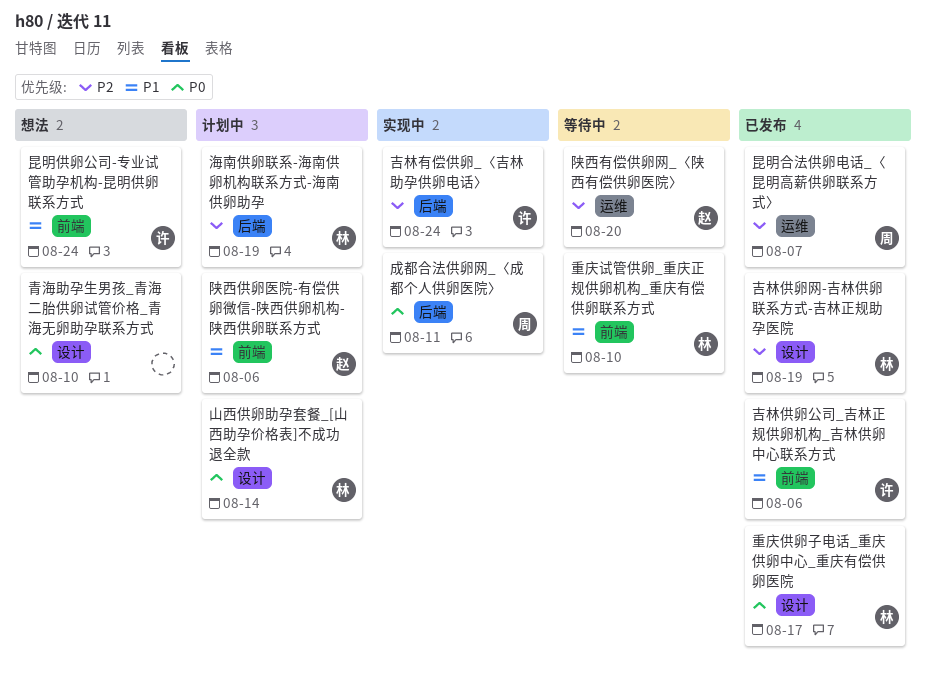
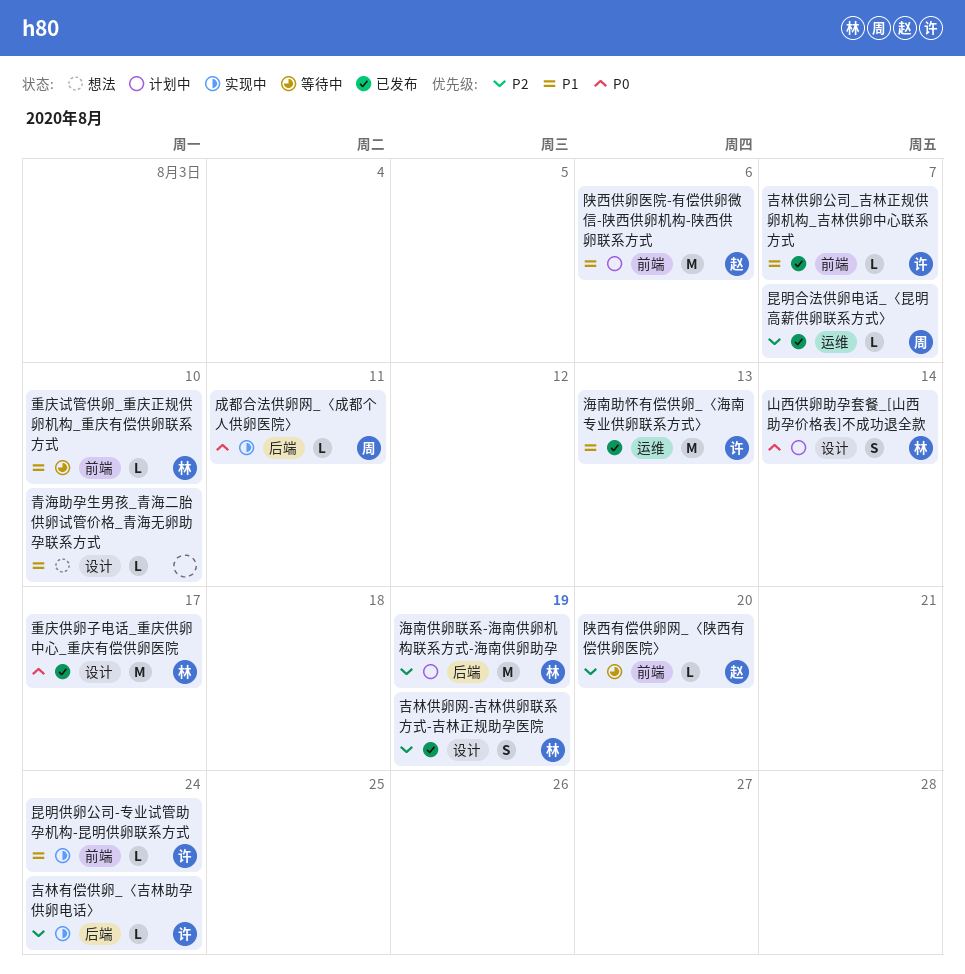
吉林供卵公司_吉林正规供卵机构_吉林供卵中心联系方式, due: Aug 6 -> Aug 7
昆明供卵公司-专业试管助孕机构-昆明供卵联系方式, status: 想法 -> 实现中
海南助怀有偿供卵_〈海南专业供卵联系方式〉: none -> present
陕西有偿供卵网_〈陕西有偿供卵医院〉, label: 运维 -> 前端
青海助孕生男孩_青海二胎供卵试管价格_青海无卵助孕联系方式, priority: P0 -> P1

